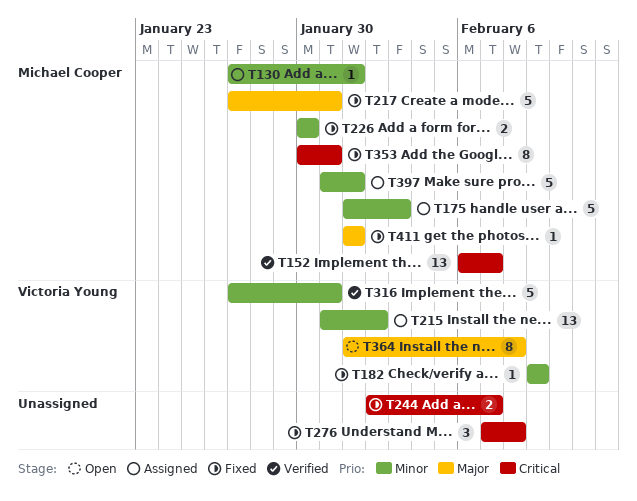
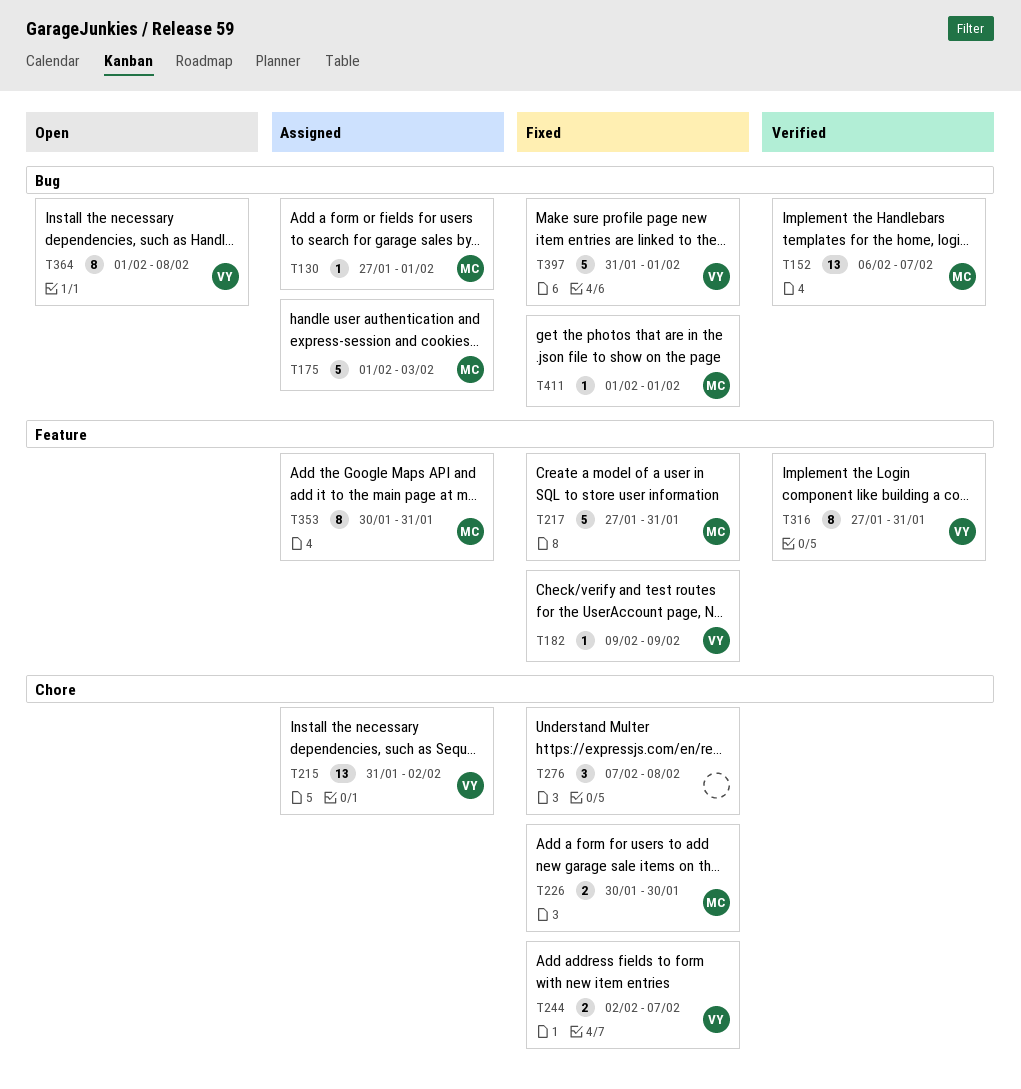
T244, owner: none -> Victoria Young
T316, estimate: 5 -> 8
T353, status: Fixed -> Assigned
T397, status: Assigned -> Fixed
T397, owner: Michael Cooper -> Victoria Young

